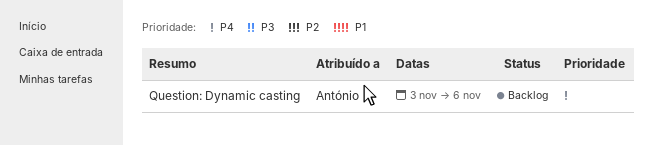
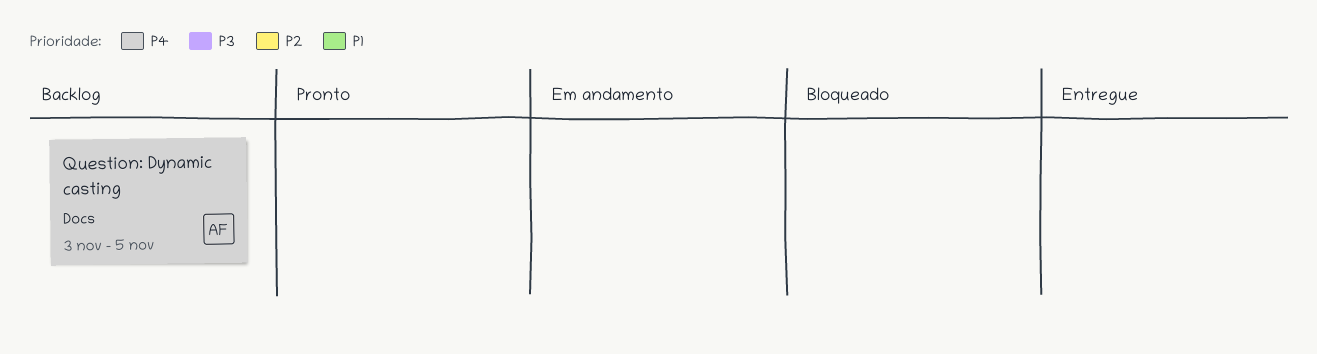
Question: Dynamic casting, due: Nov 6 -> Nov 5

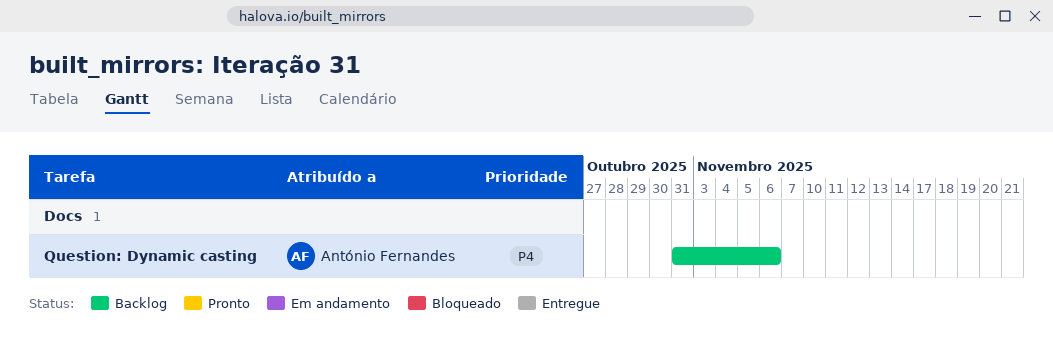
Question: Dynamic casting, start: Nov 3 -> Oct 31
Question: Dynamic casting, due: Nov 5 -> Nov 6

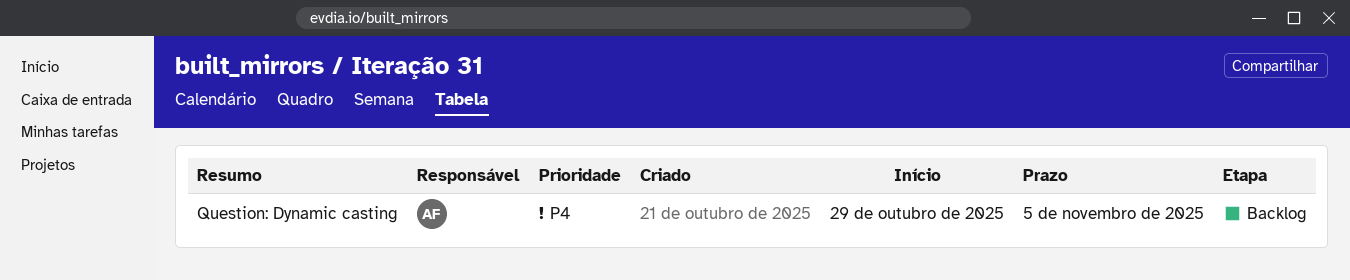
Question: Dynamic casting, start: Oct 31 -> Oct 29
Question: Dynamic casting, due: Nov 6 -> Nov 5

